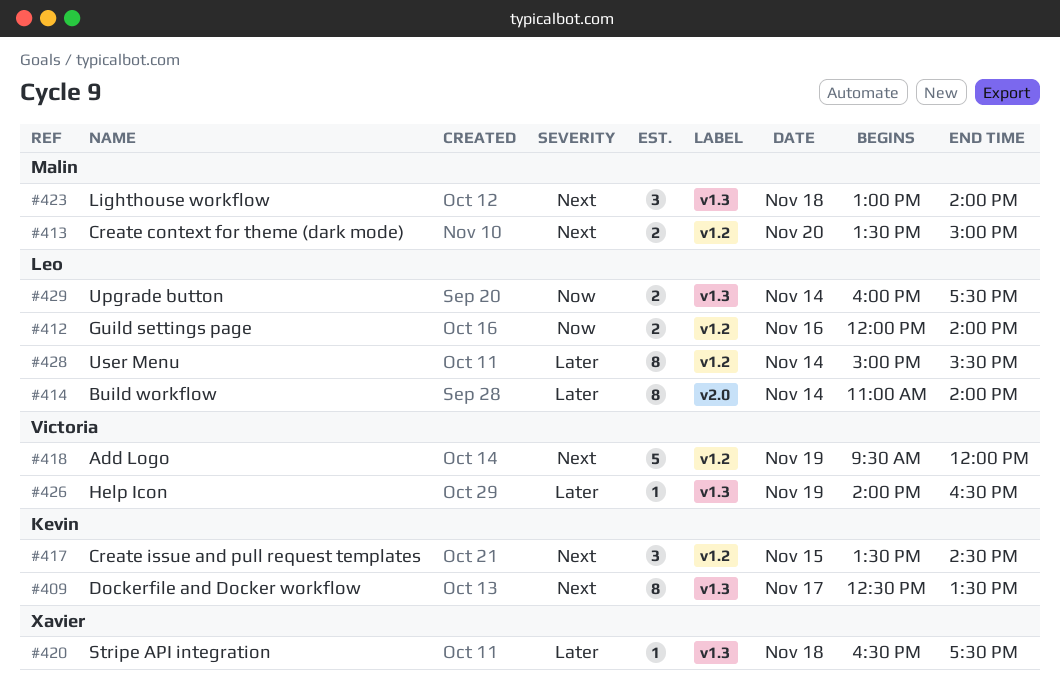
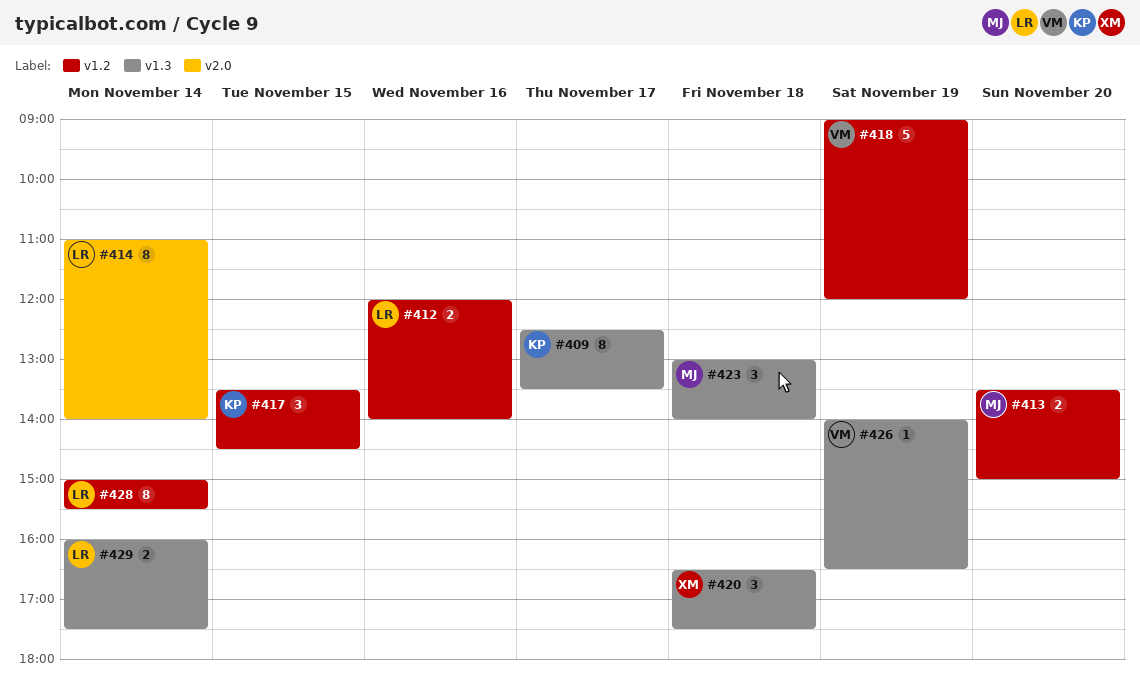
#418, begins: 09:30 -> 09:00
#420, estimate: 1 -> 3

